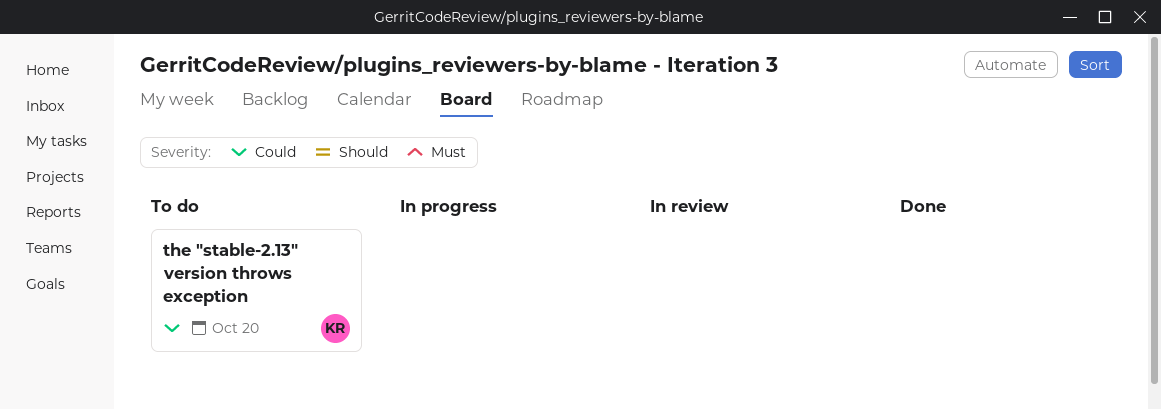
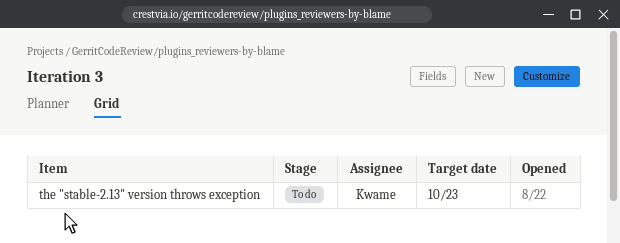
the "stable-2.13" version throws exception, due: Oct 20 -> Oct 23

